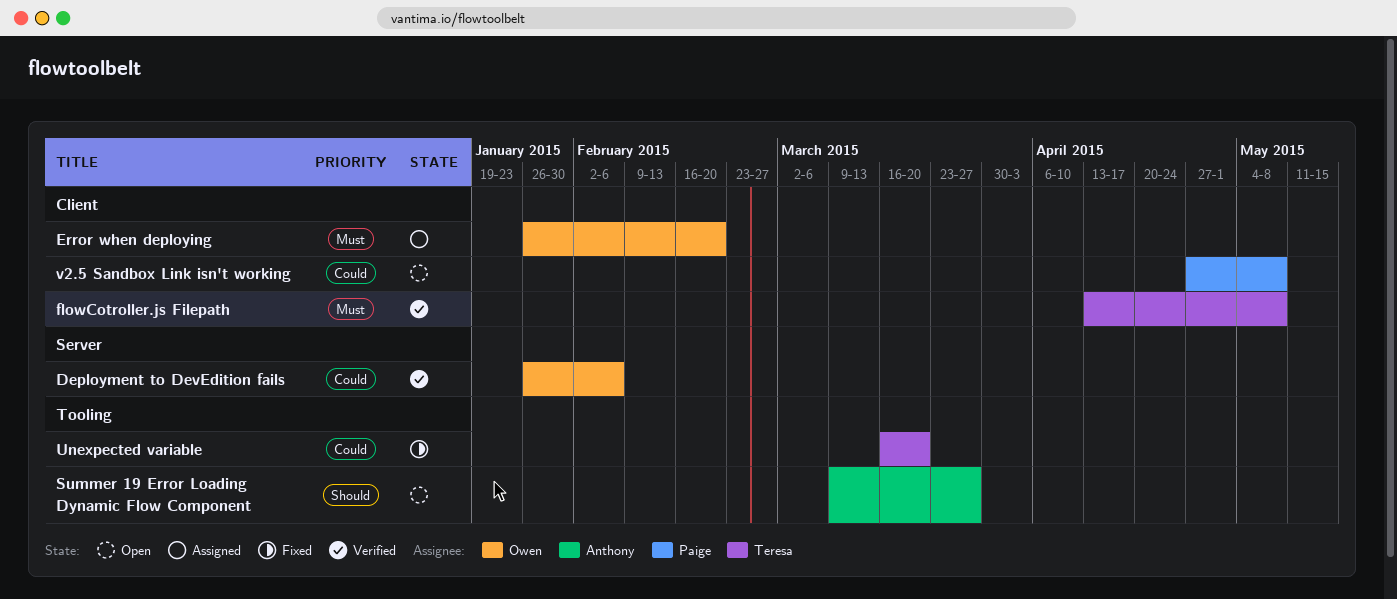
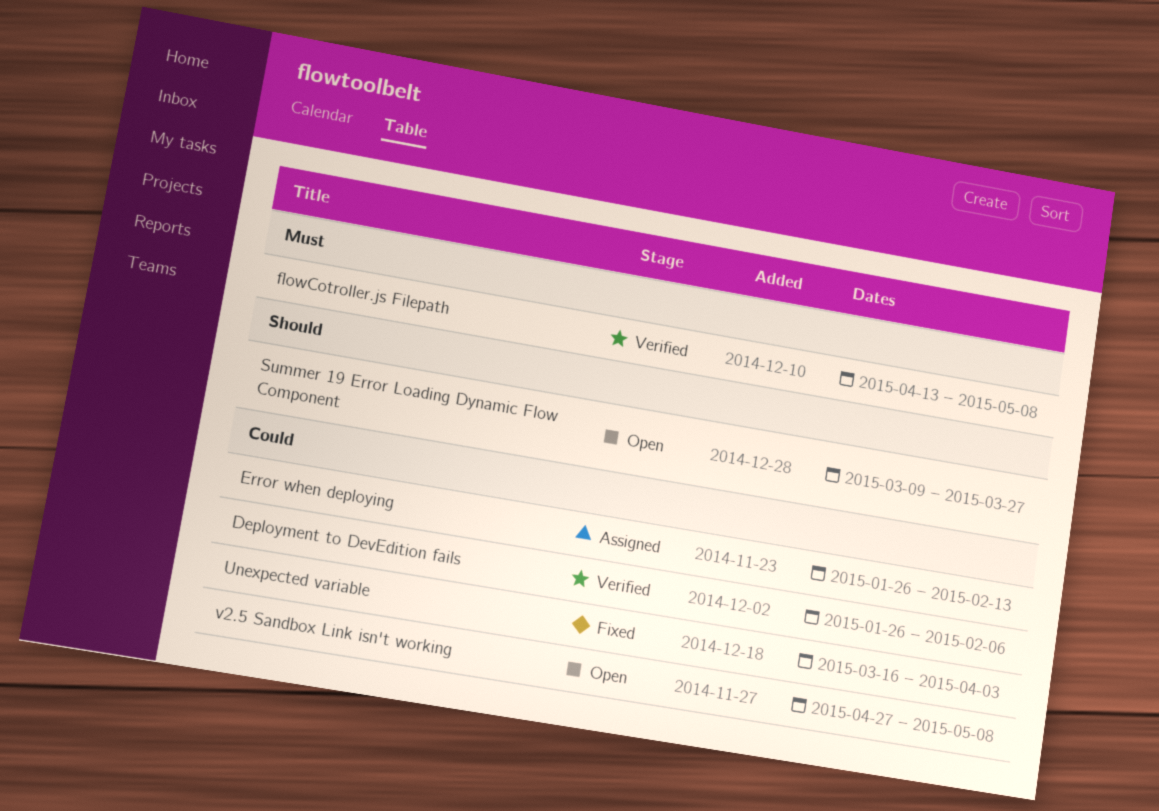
Error when deploying, priority: Must -> Could
Error when deploying, due: Feb 20 -> Feb 13
Unexpected variable, due: Mar 20 -> Apr 3

